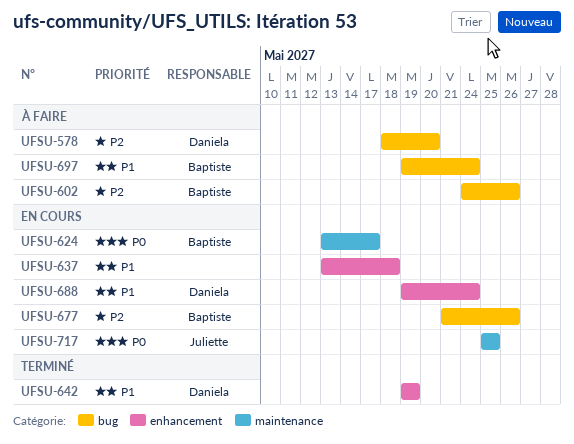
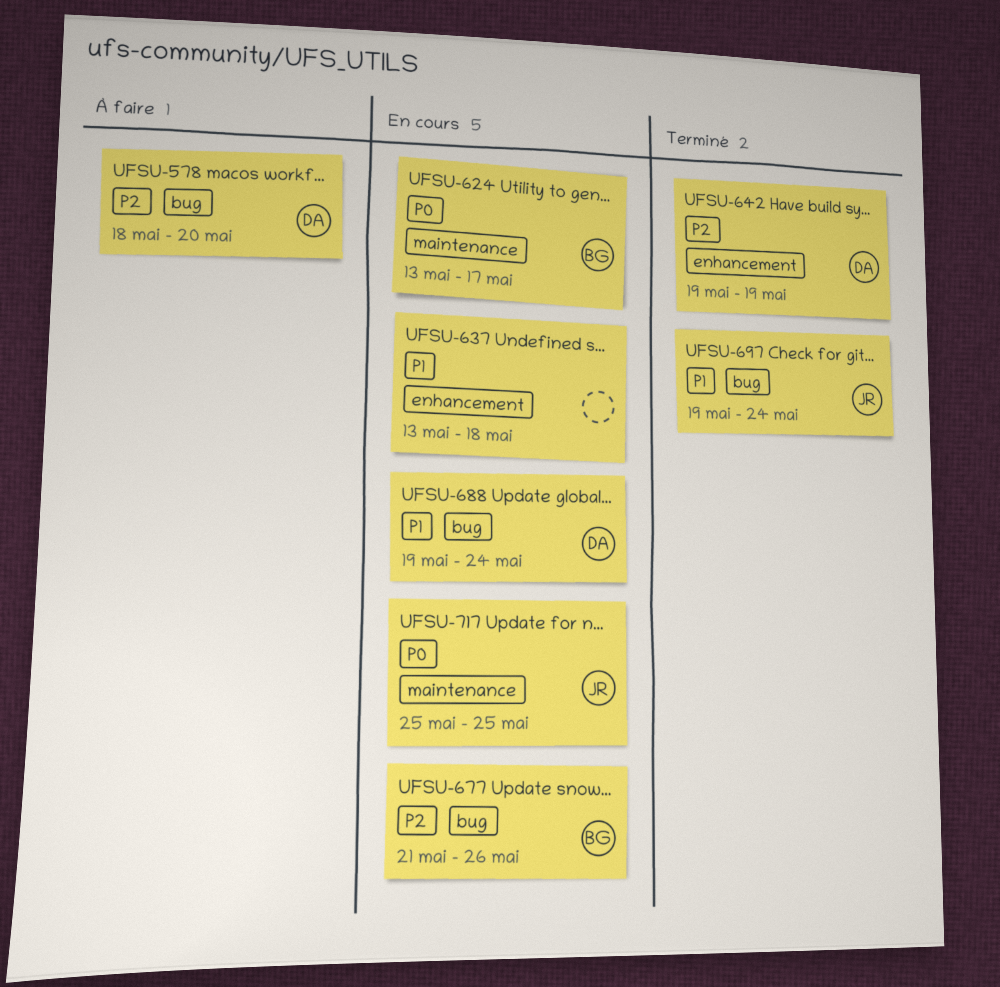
UFSU-602: present -> none
UFSU-642, priority: P1 -> P2
UFSU-688, label: enhancement -> bug
UFSU-697, status: À faire -> Terminé
UFSU-697, owner: Baptiste -> Juliette

